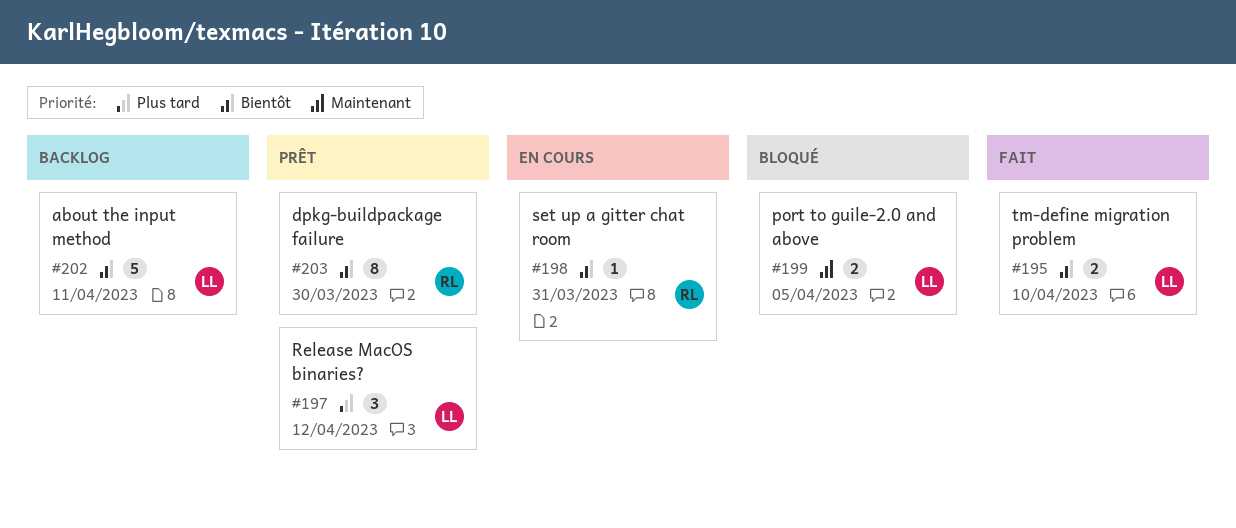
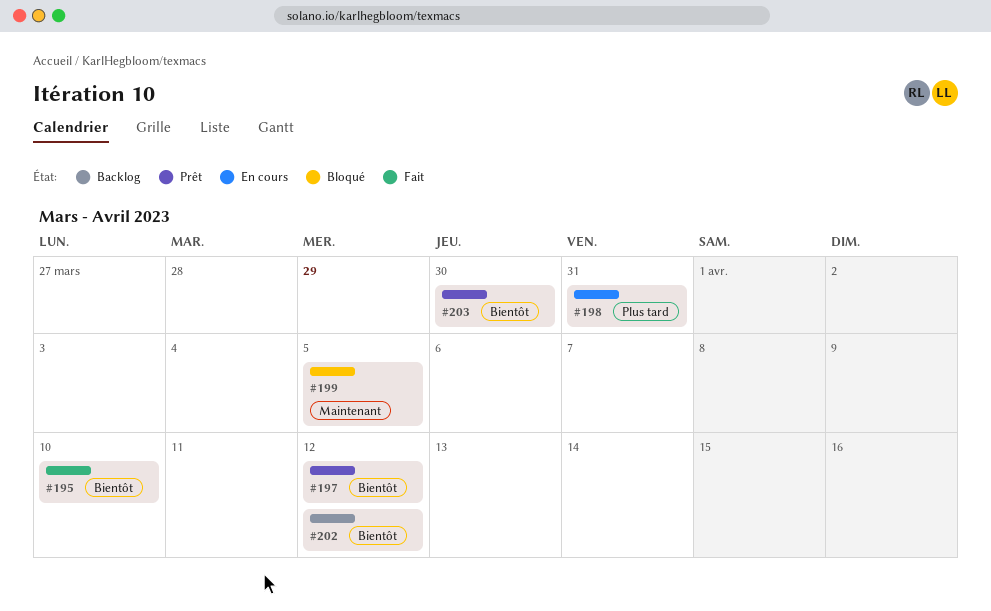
#197, priority: Plus tard -> Bientôt
#198, priority: Bientôt -> Plus tard
#202, due: Apr 11 -> Apr 12

